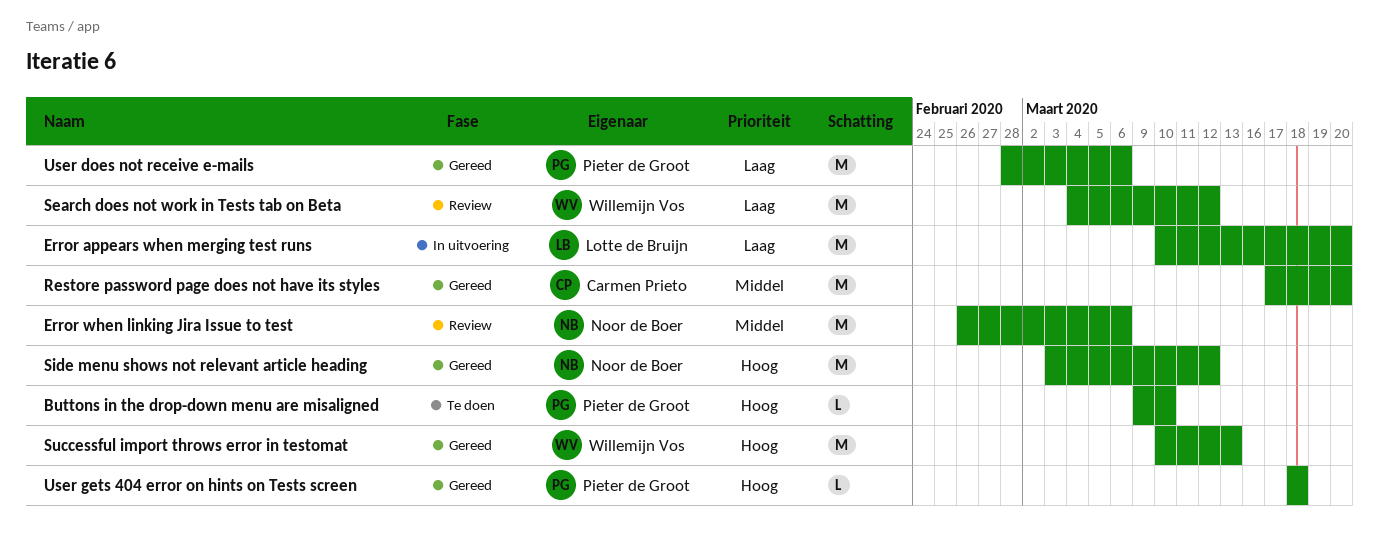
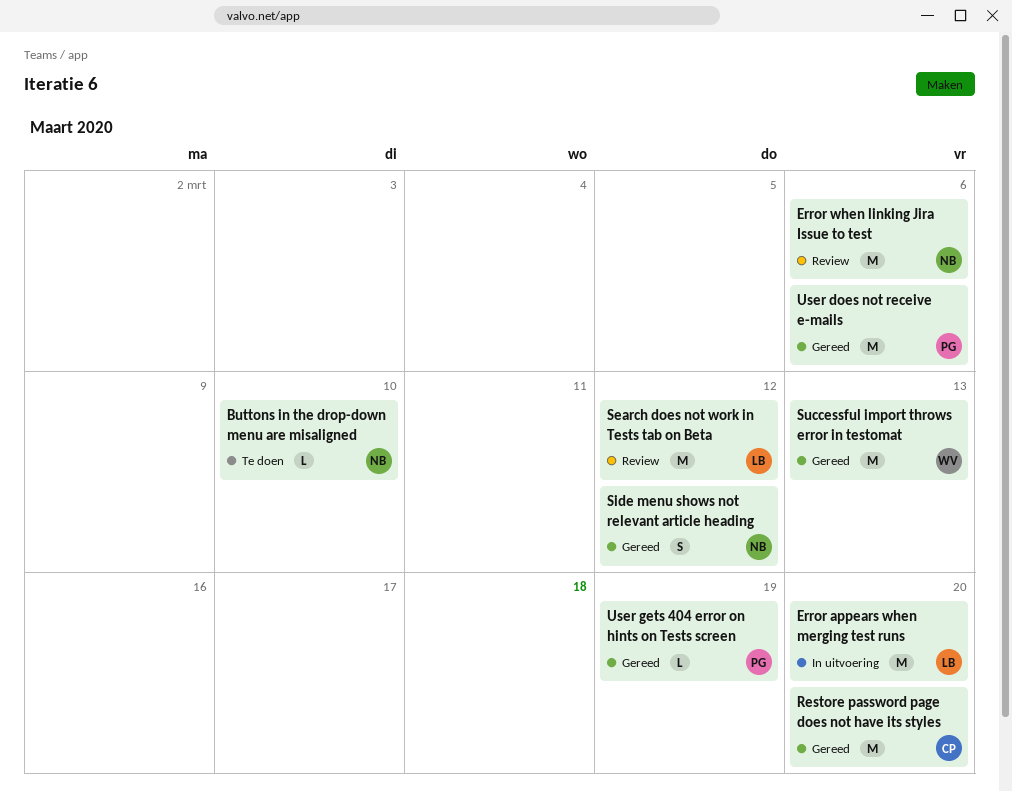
Buttons in the drop-down menu are misaligned, owner: Pieter de Groot -> Noor de Boer
Search does not work in Tests tab on Beta, owner: Willemijn Vos -> Lotte de Bruijn
Side menu shows not relevant article heading, estimate: M -> S
User gets 404 error on hints on Tests screen, due: Mar 18 -> Mar 19

